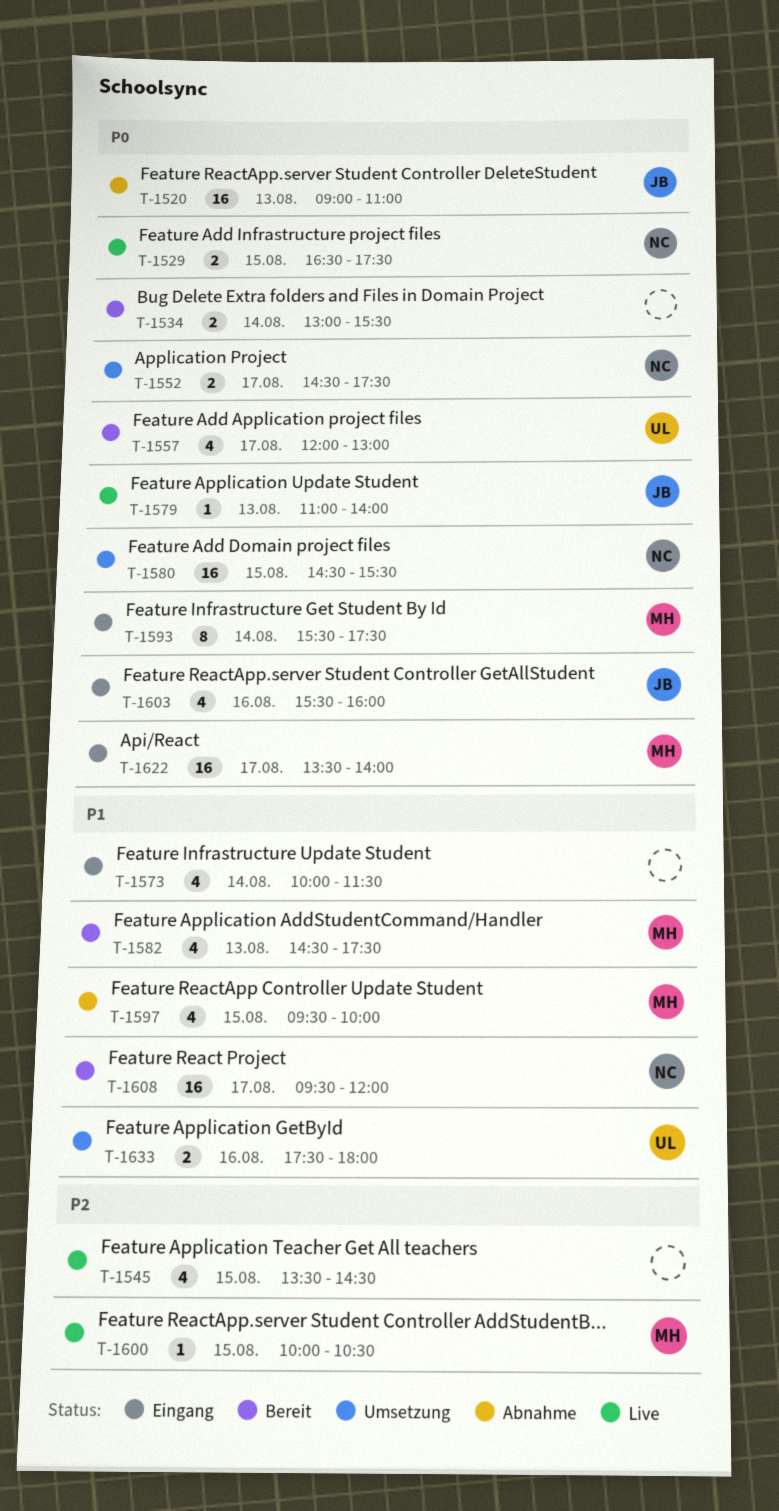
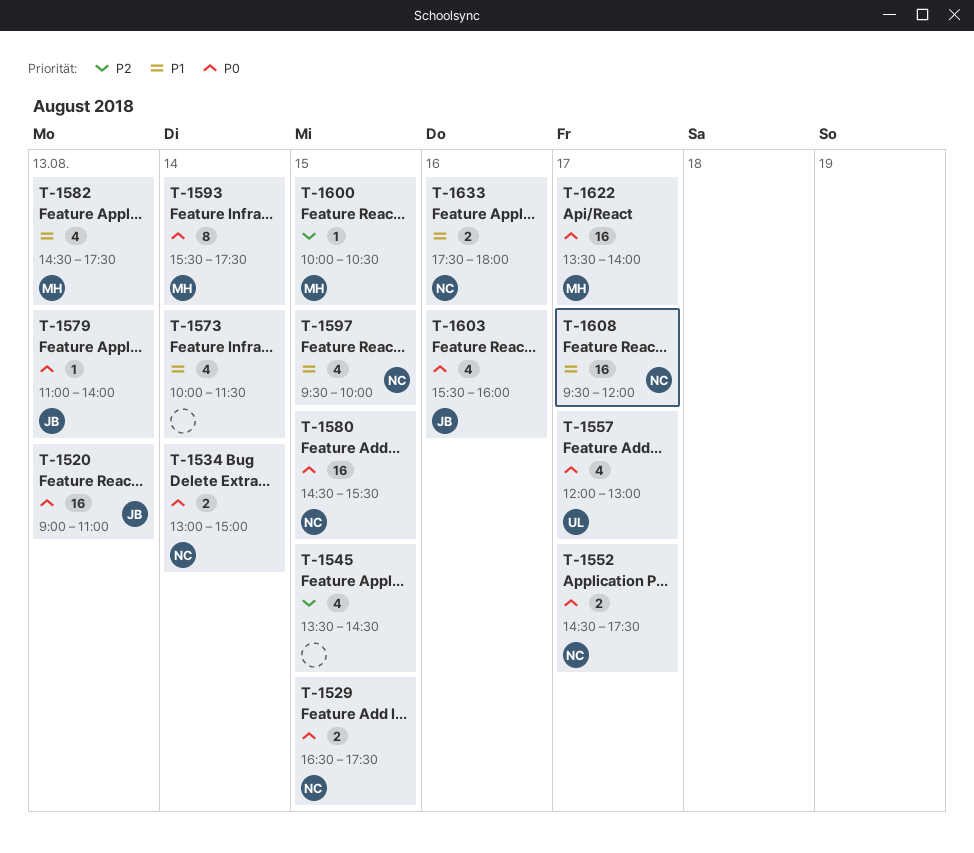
T-1534, owner: none -> NC
T-1534, ends: 15:30 -> 15:00
T-1597, owner: MH -> NC
T-1633, owner: UL -> NC

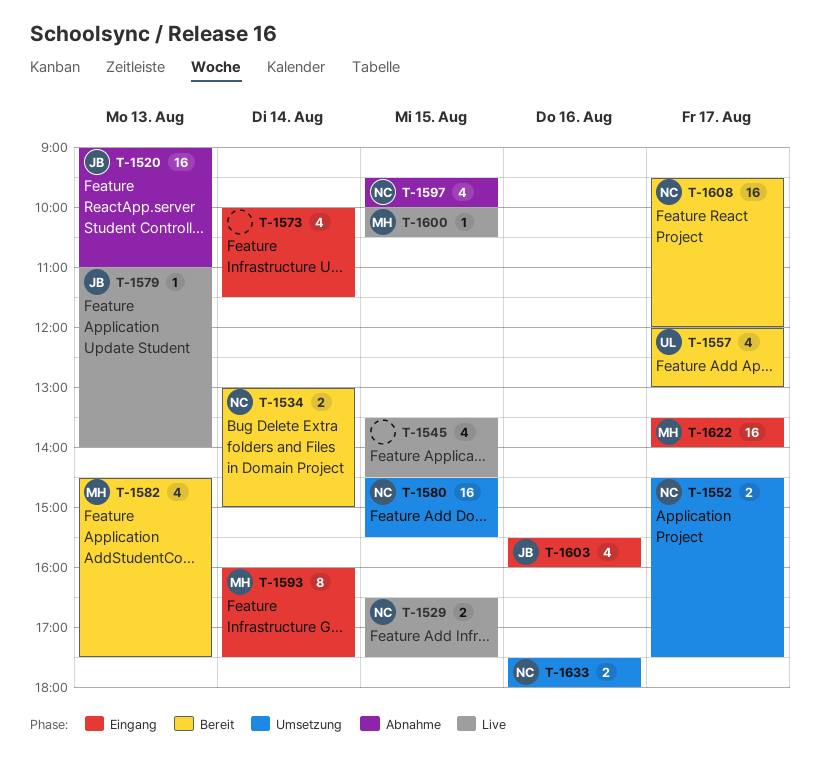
T-1593, begins: 15:30 -> 16:00

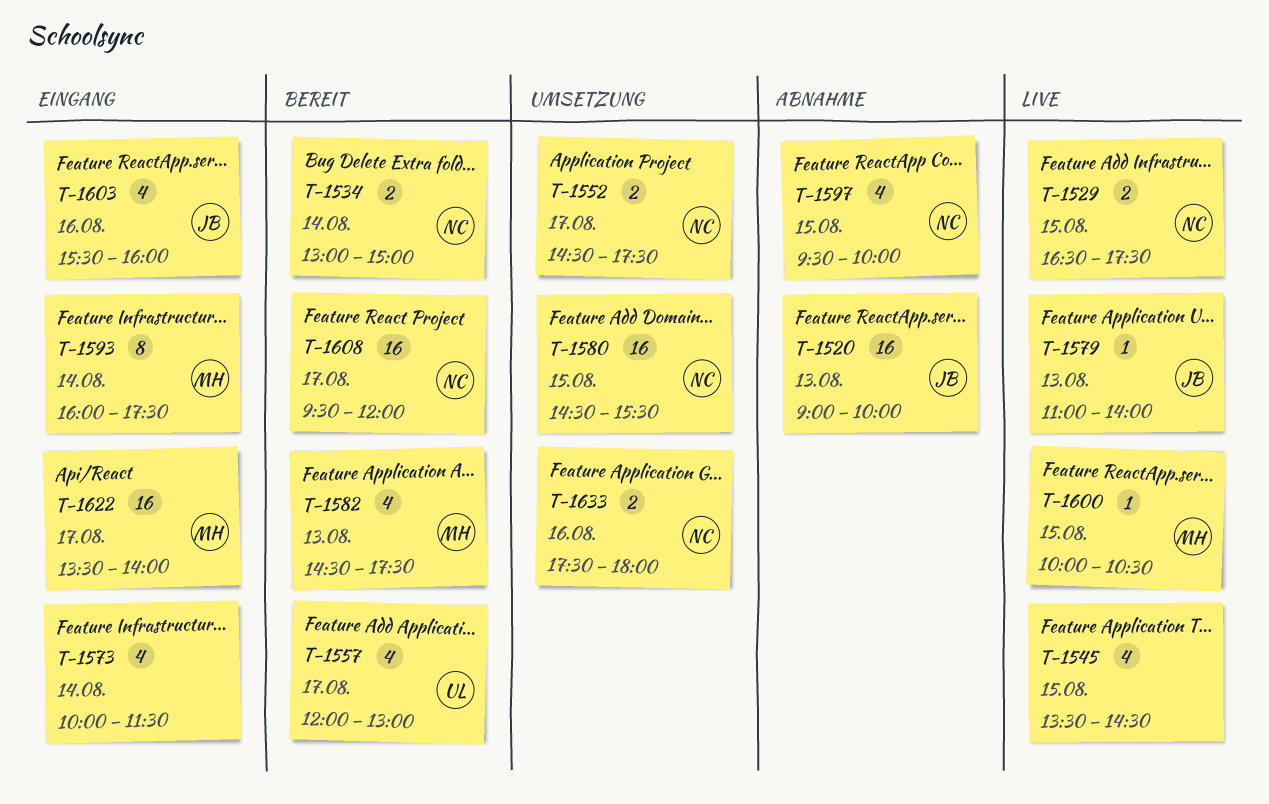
T-1520, ends: 11:00 -> 10:00

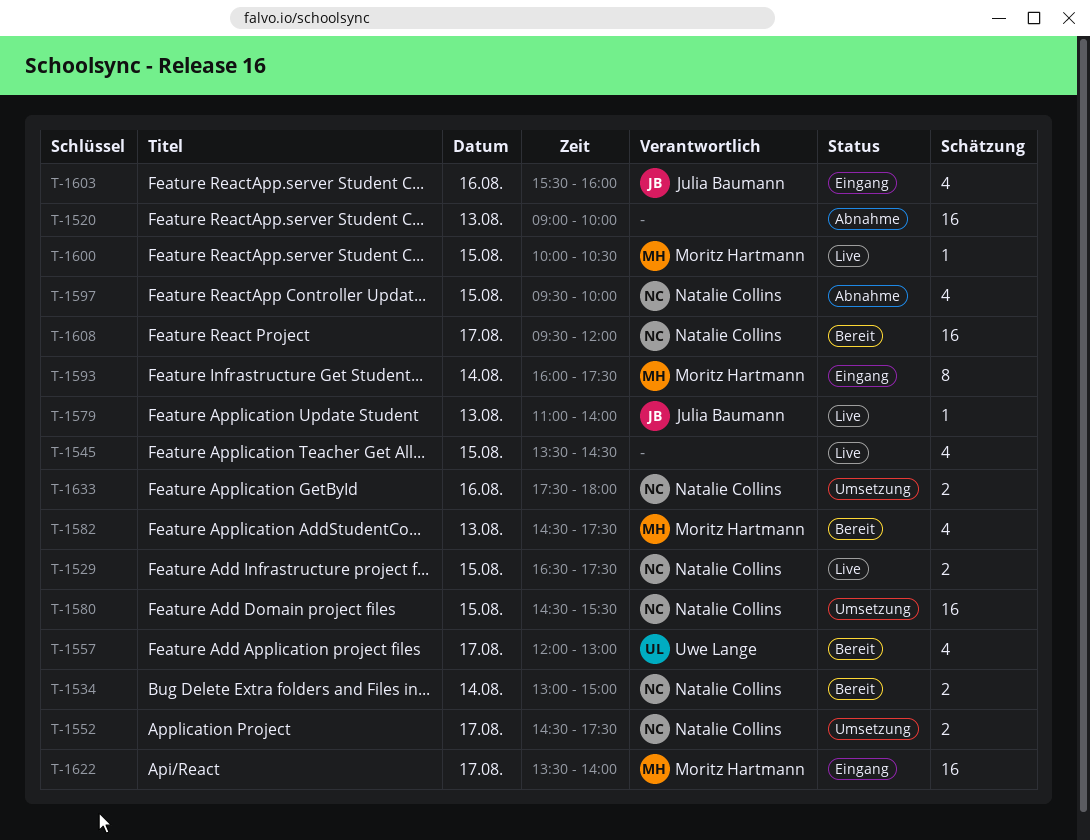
T-1520, owner: Julia Baumann -> none
T-1573: present -> none

